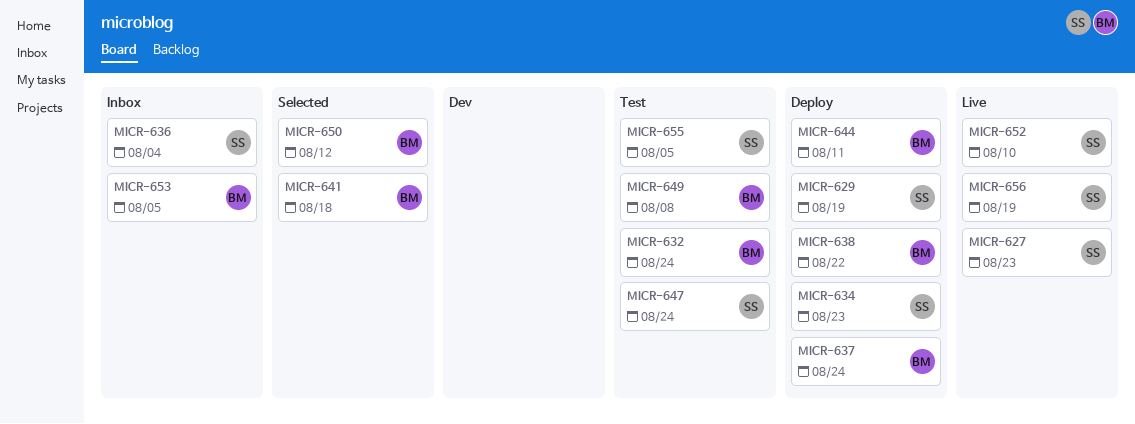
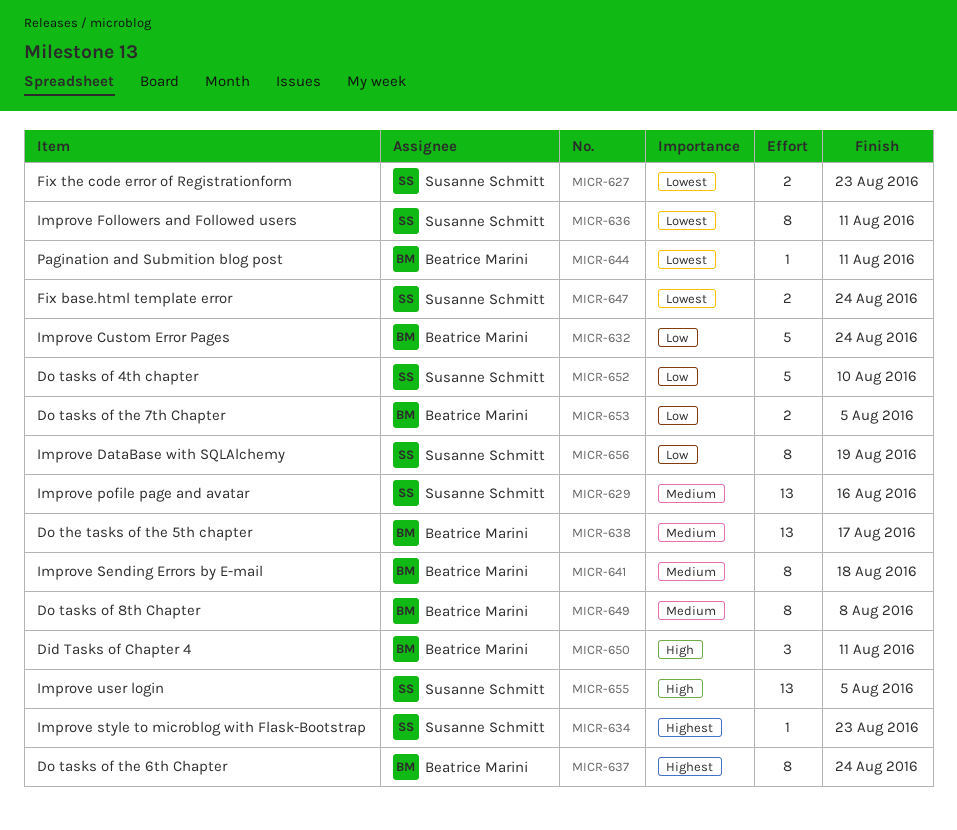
MICR-629, due: Aug 19 -> Aug 16
MICR-636, due: Aug 4 -> Aug 11
MICR-638, due: Aug 22 -> Aug 17
MICR-650, due: Aug 12 -> Aug 11

